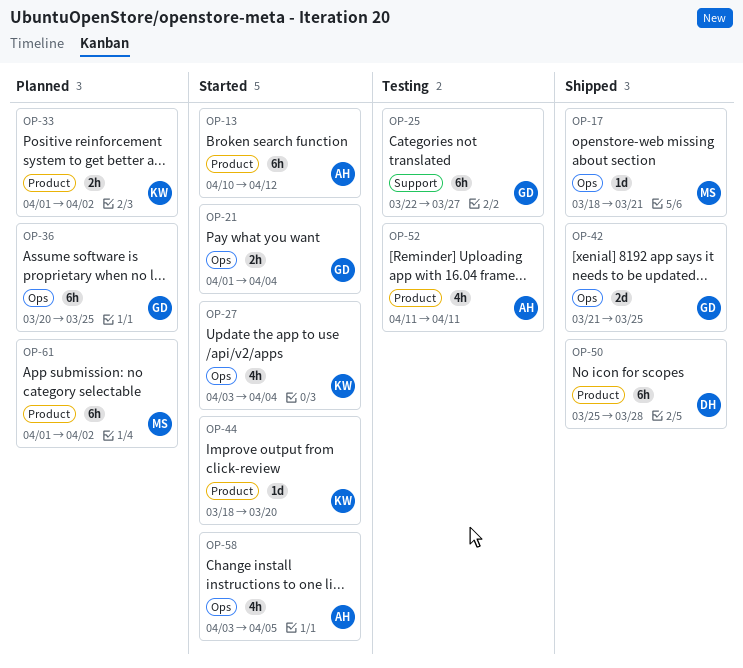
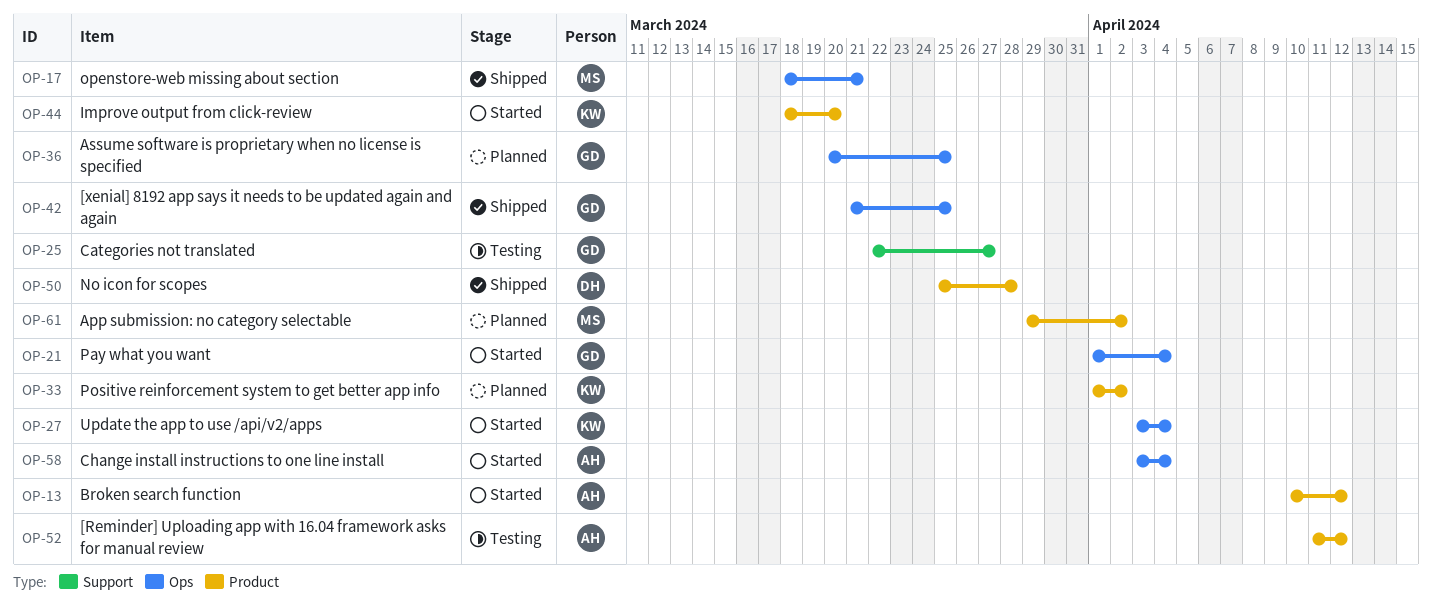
OP-52, due: Apr 11 -> Apr 12
OP-58, due: Apr 5 -> Apr 4
OP-61, start: Apr 1 -> Mar 29

